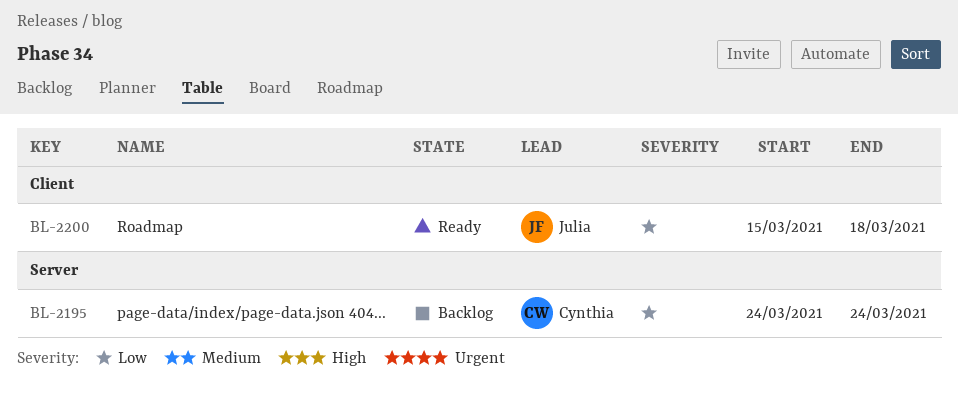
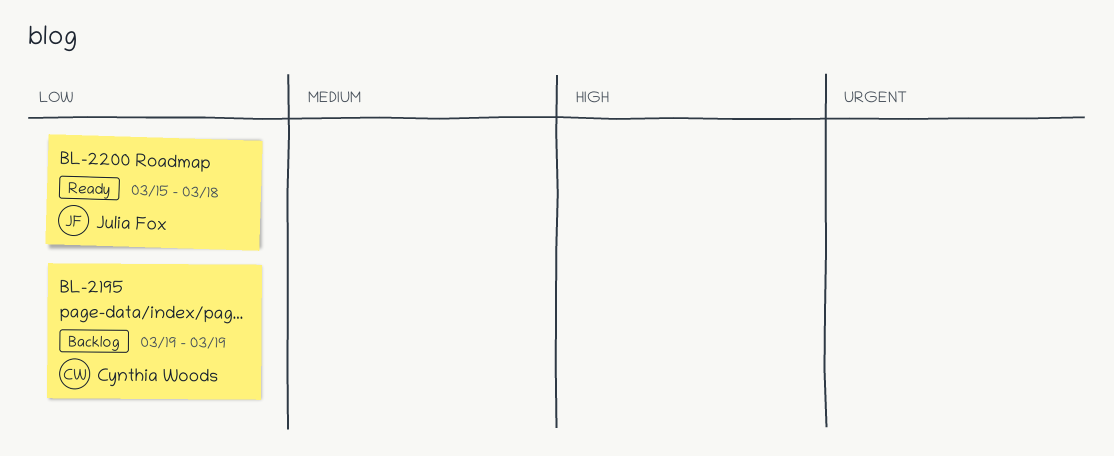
BL-2195, start: Mar 24 -> Mar 19
BL-2195, due: Mar 24 -> Mar 19

